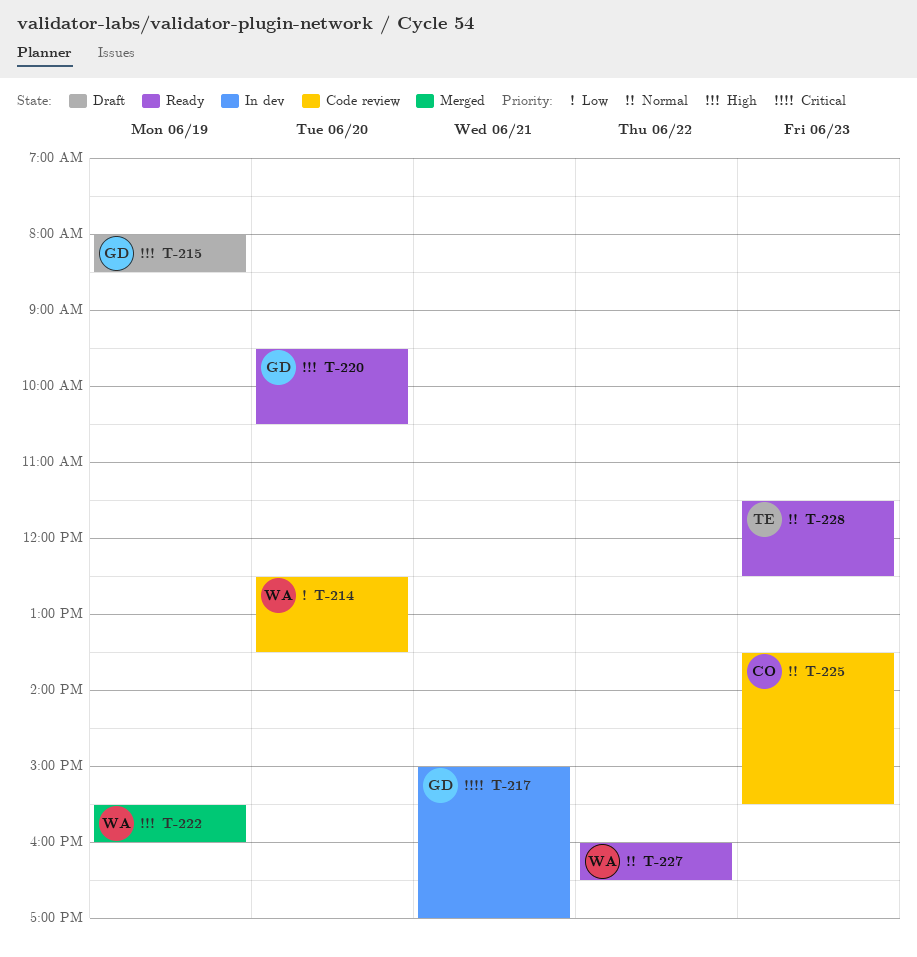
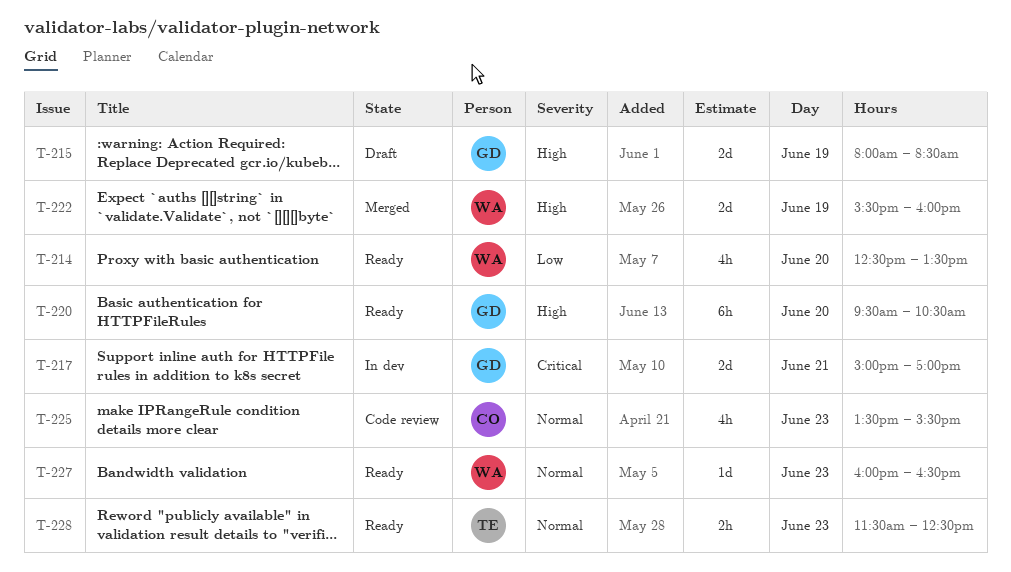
T-214, status: Code review -> Ready
T-227, day: Jun 22 -> Jun 23

